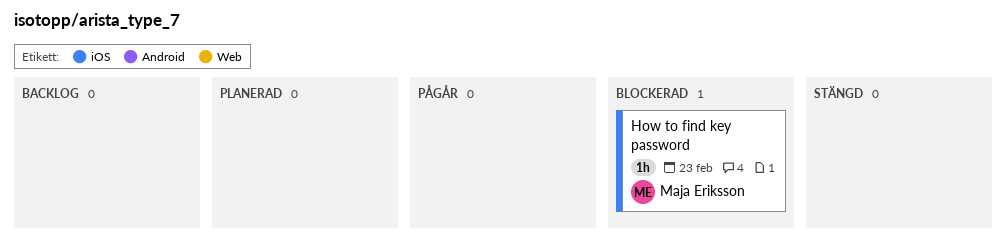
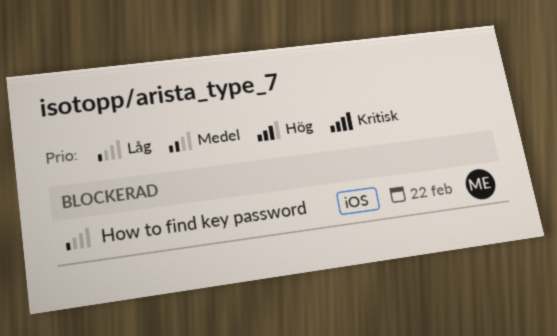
How to find key password, due: Feb 23 -> Feb 22

